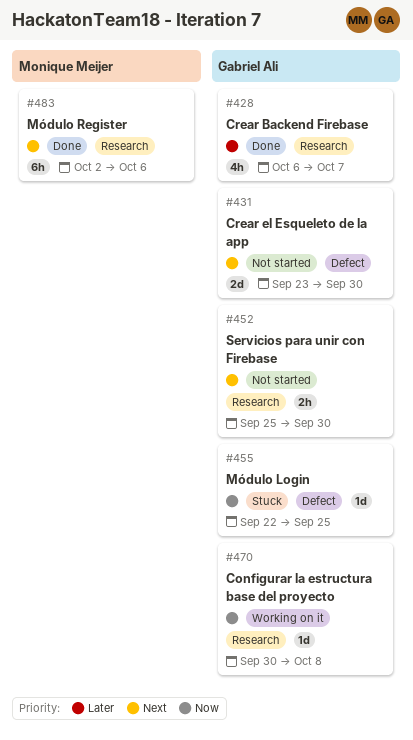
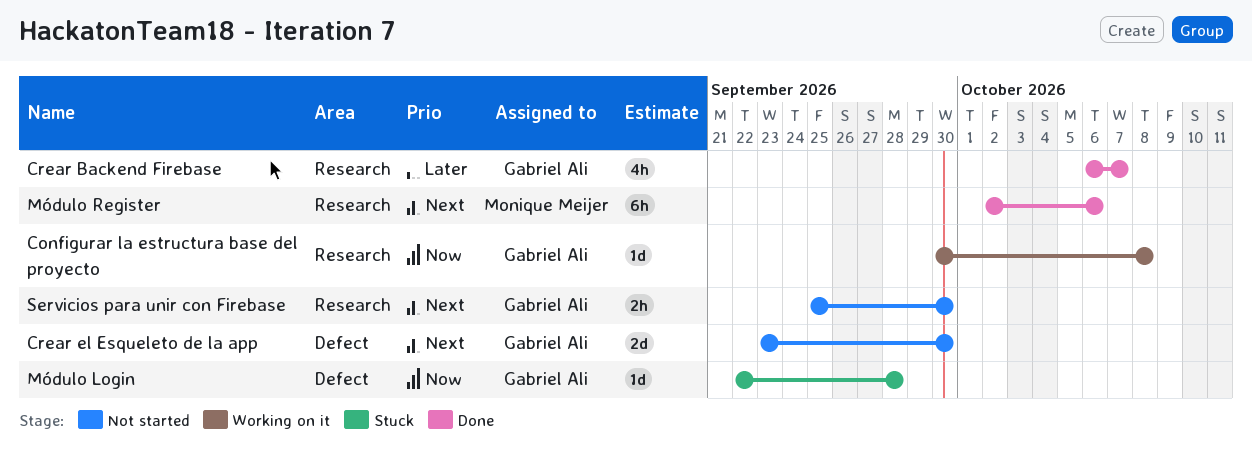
Módulo Login, due: Sep 25 -> Sep 28

